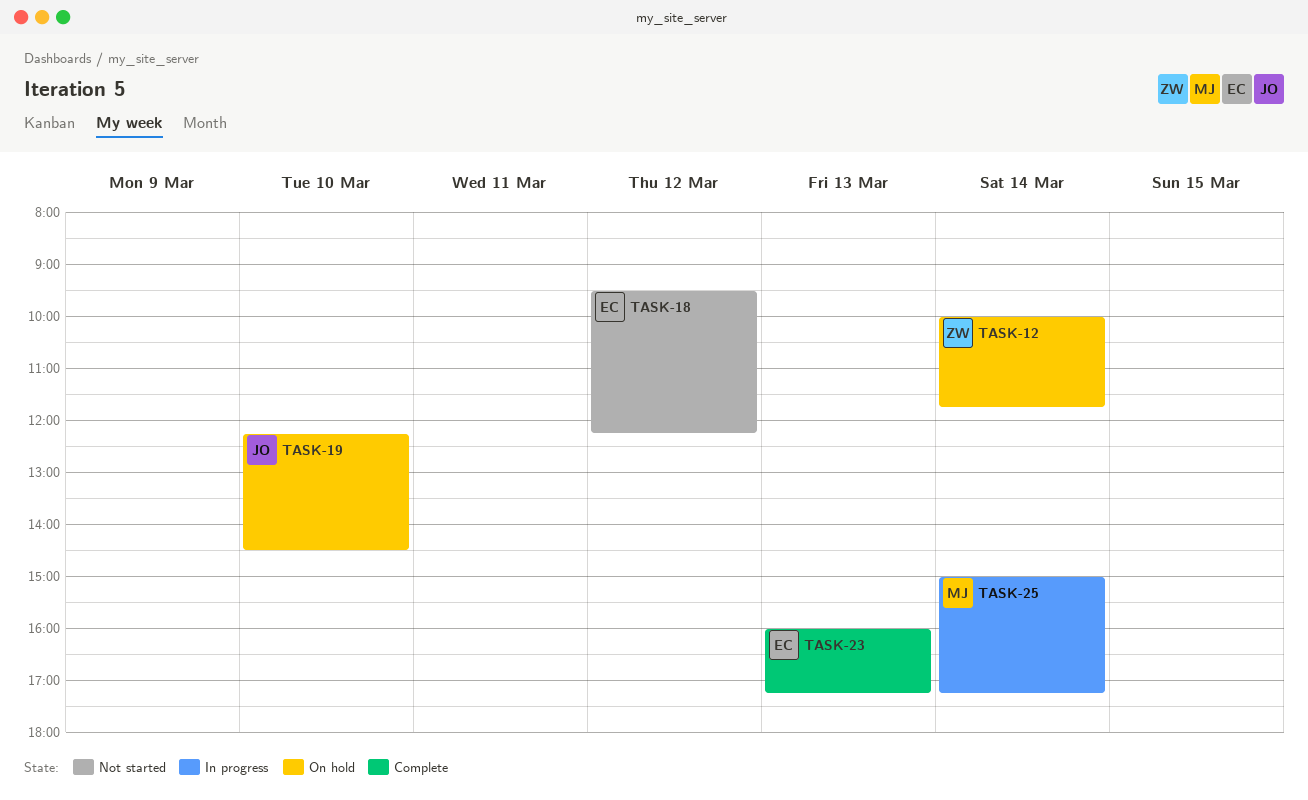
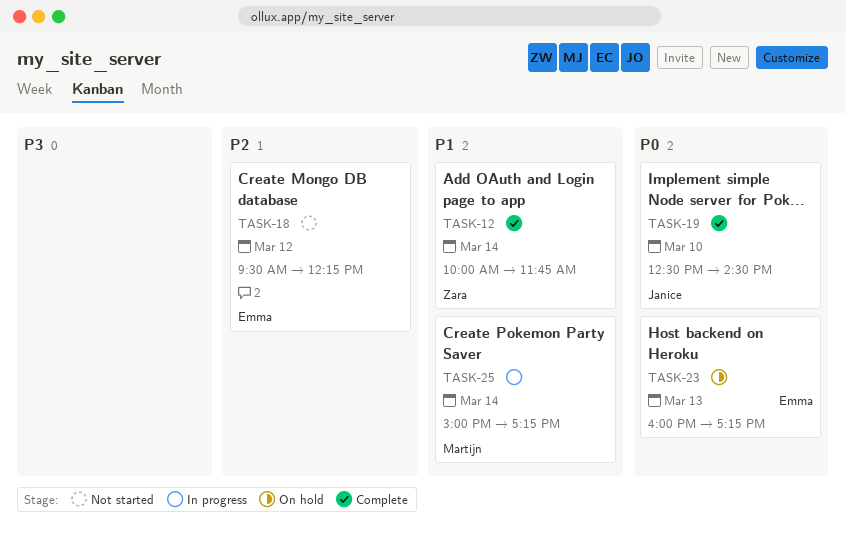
TASK-12, status: On hold -> Complete
TASK-19, status: On hold -> Complete
TASK-19, begins: 12:15 -> 12:30
TASK-23, status: Complete -> On hold

